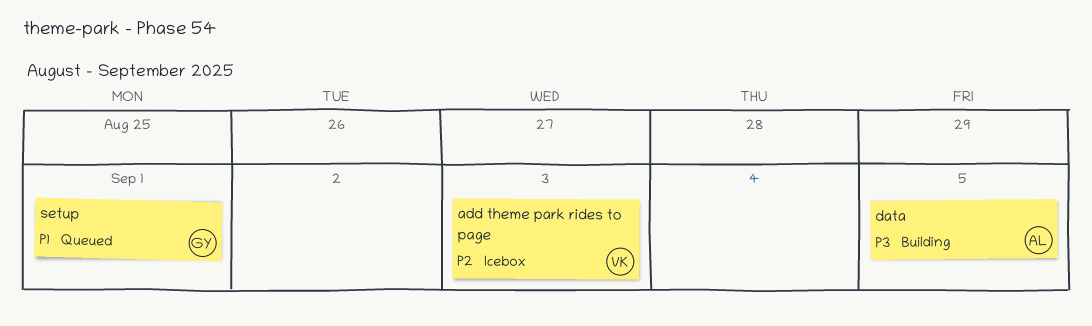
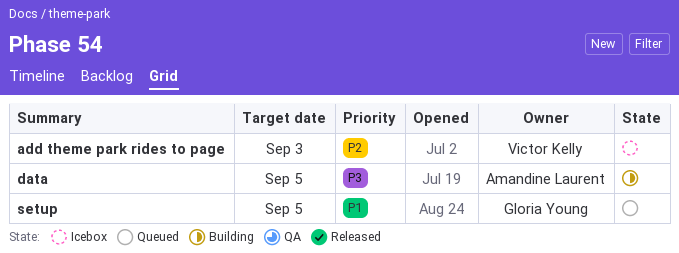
setup, due: Sep 1 -> Sep 5

